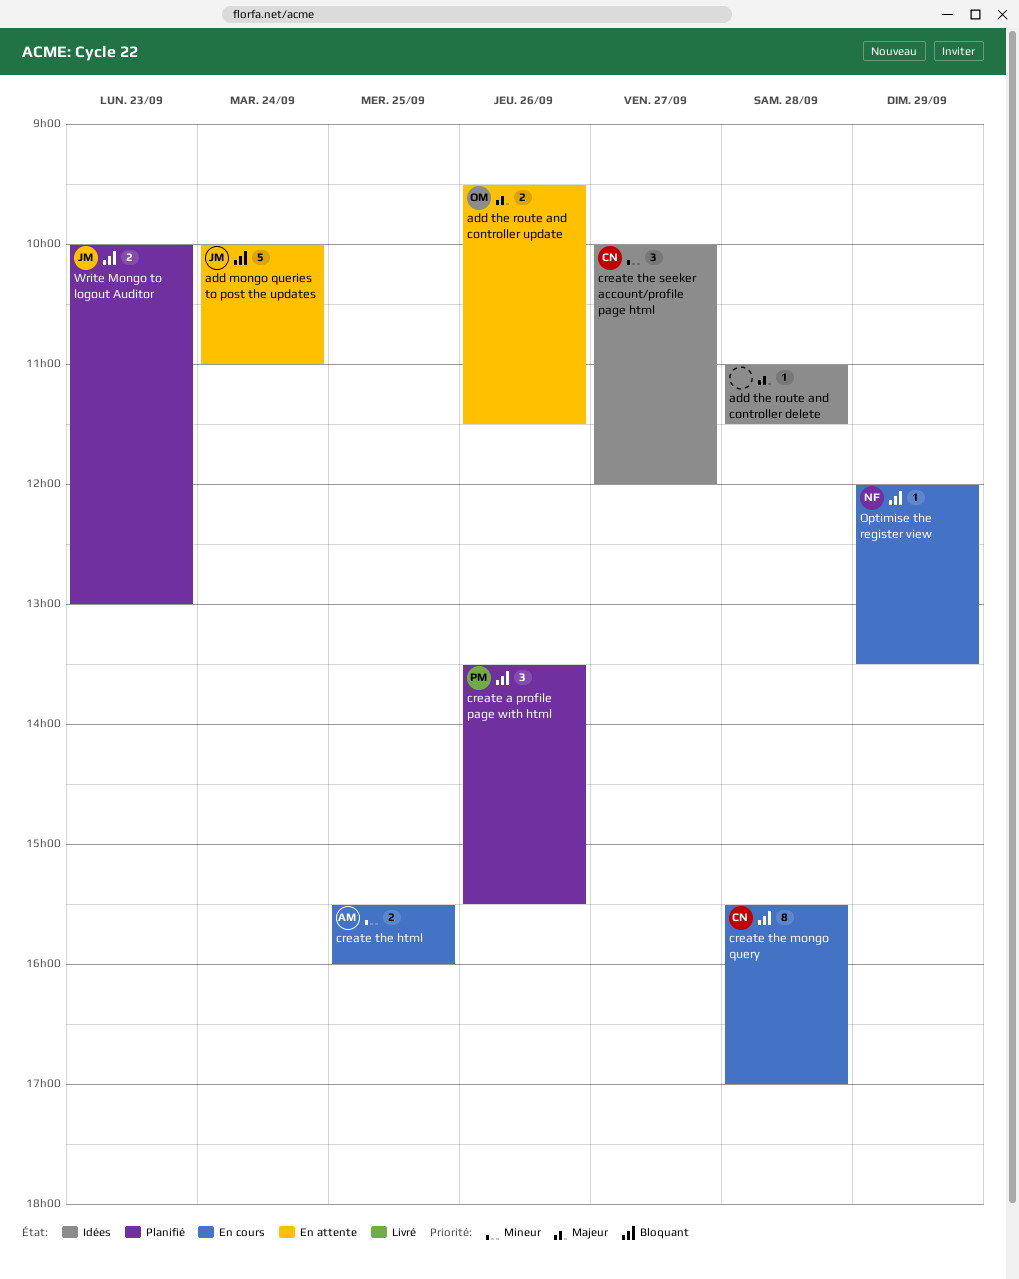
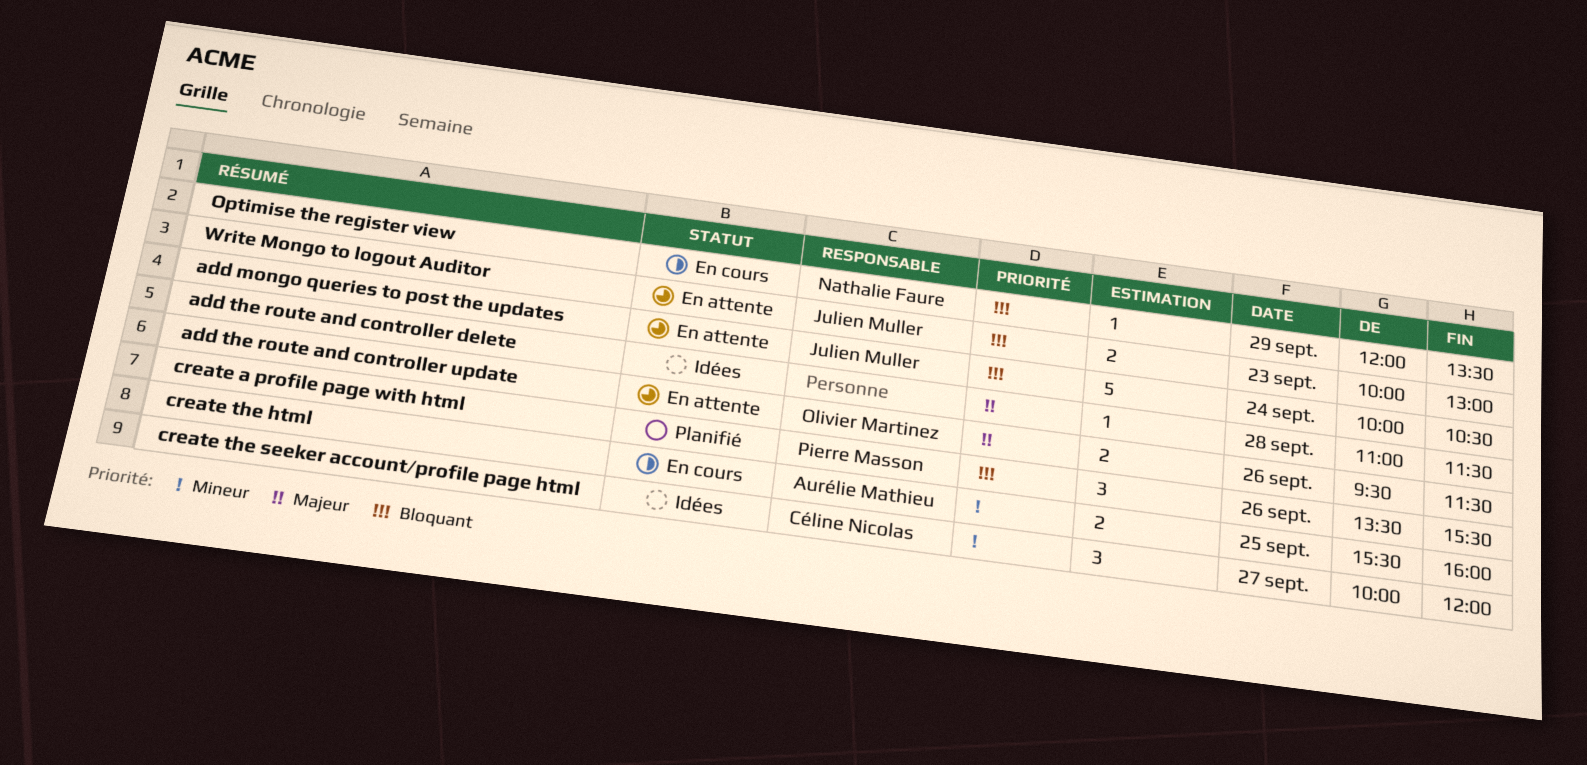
add mongo queries to post the updates, ends: 11:00 -> 10:30
create the mongo query: present -> none
Write Mongo to logout Auditor, status: Planifié -> En attente

